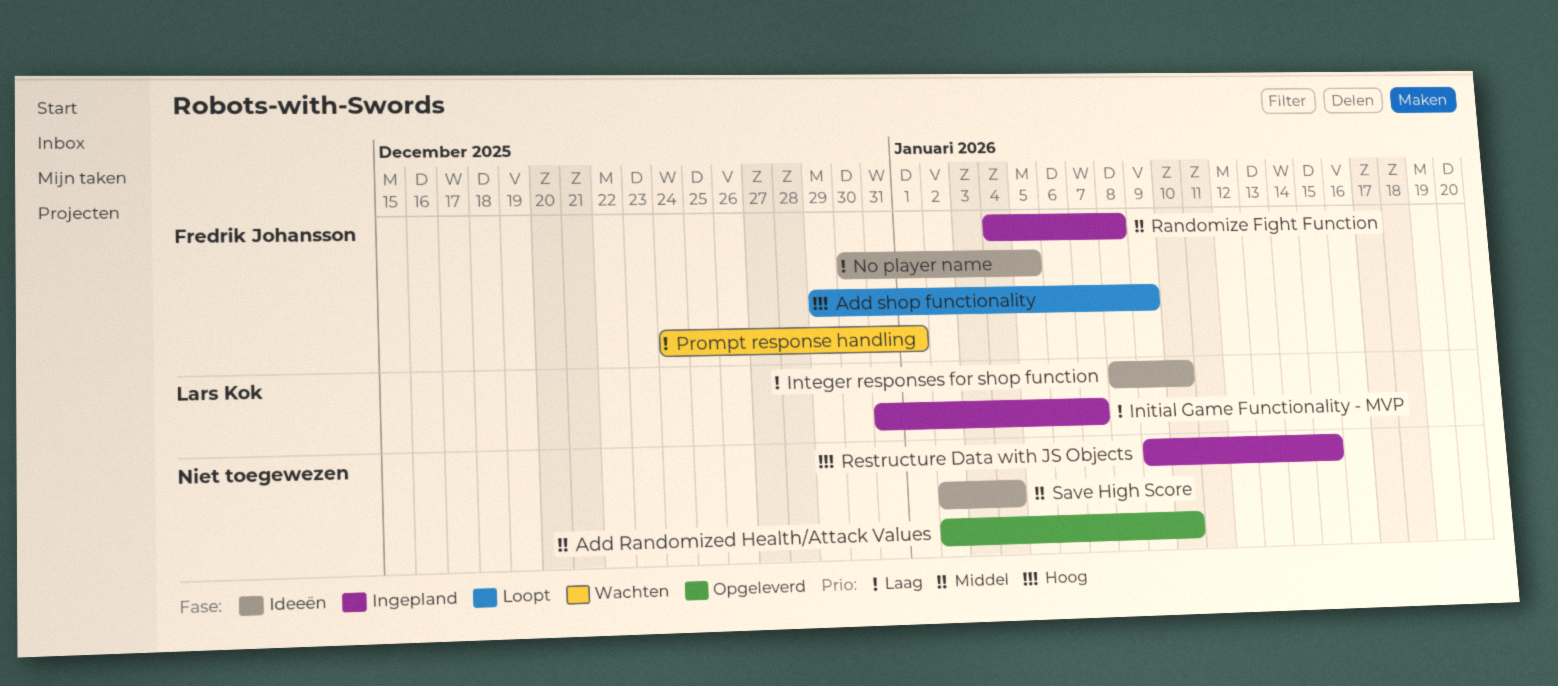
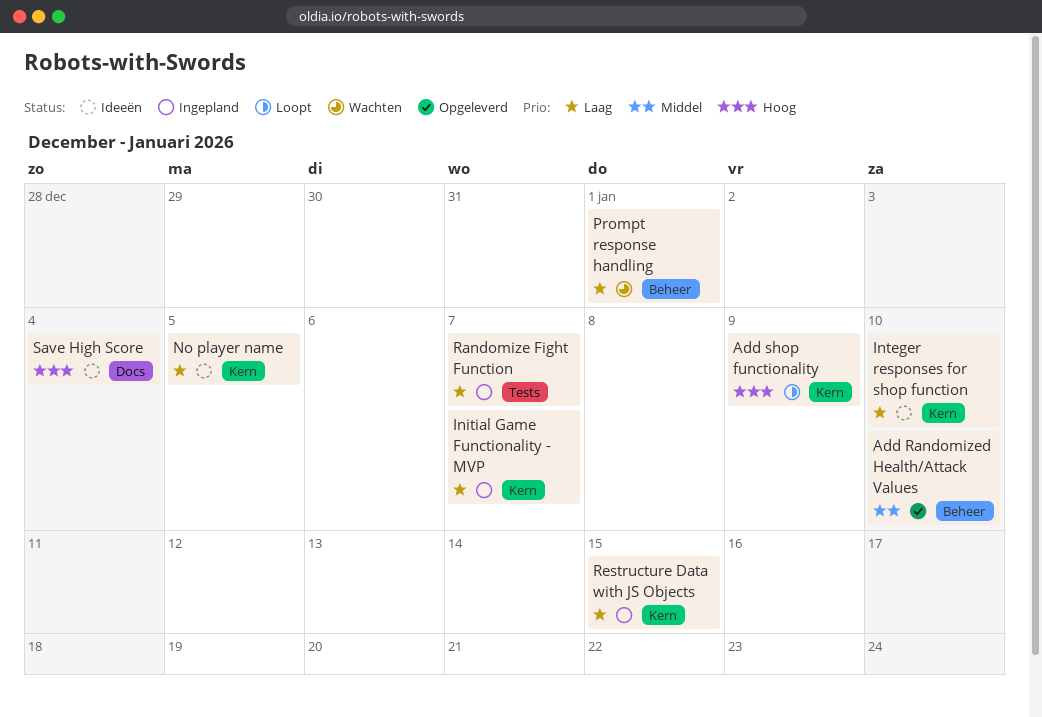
Randomize Fight Function, priority: Middel -> Laag
Randomize Fight Function, due: Jan 8 -> Jan 7
Restructure Data with JS Objects, priority: Hoog -> Laag
Save High Score, priority: Middel -> Hoog

